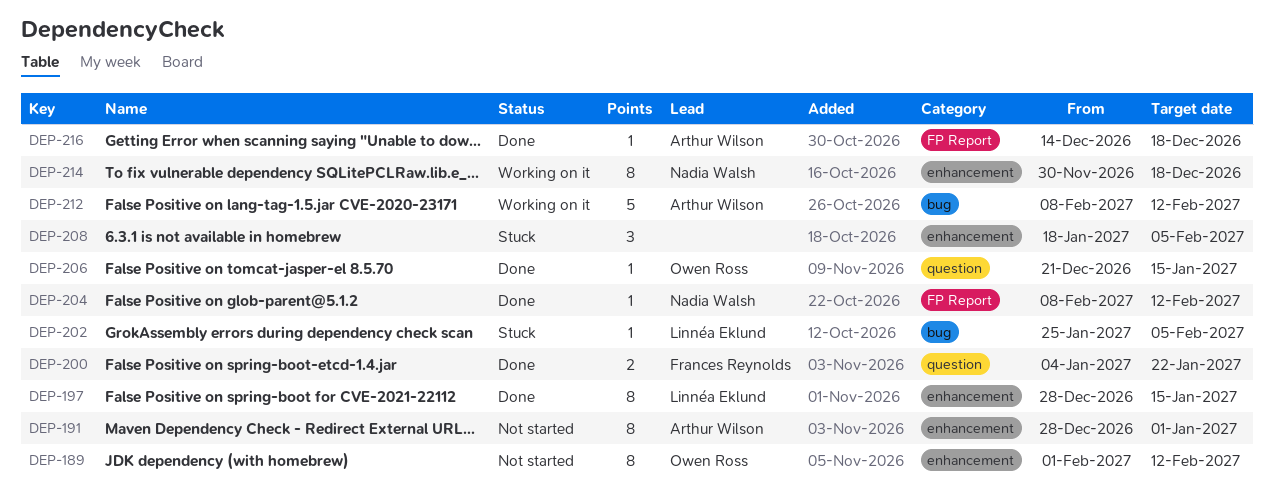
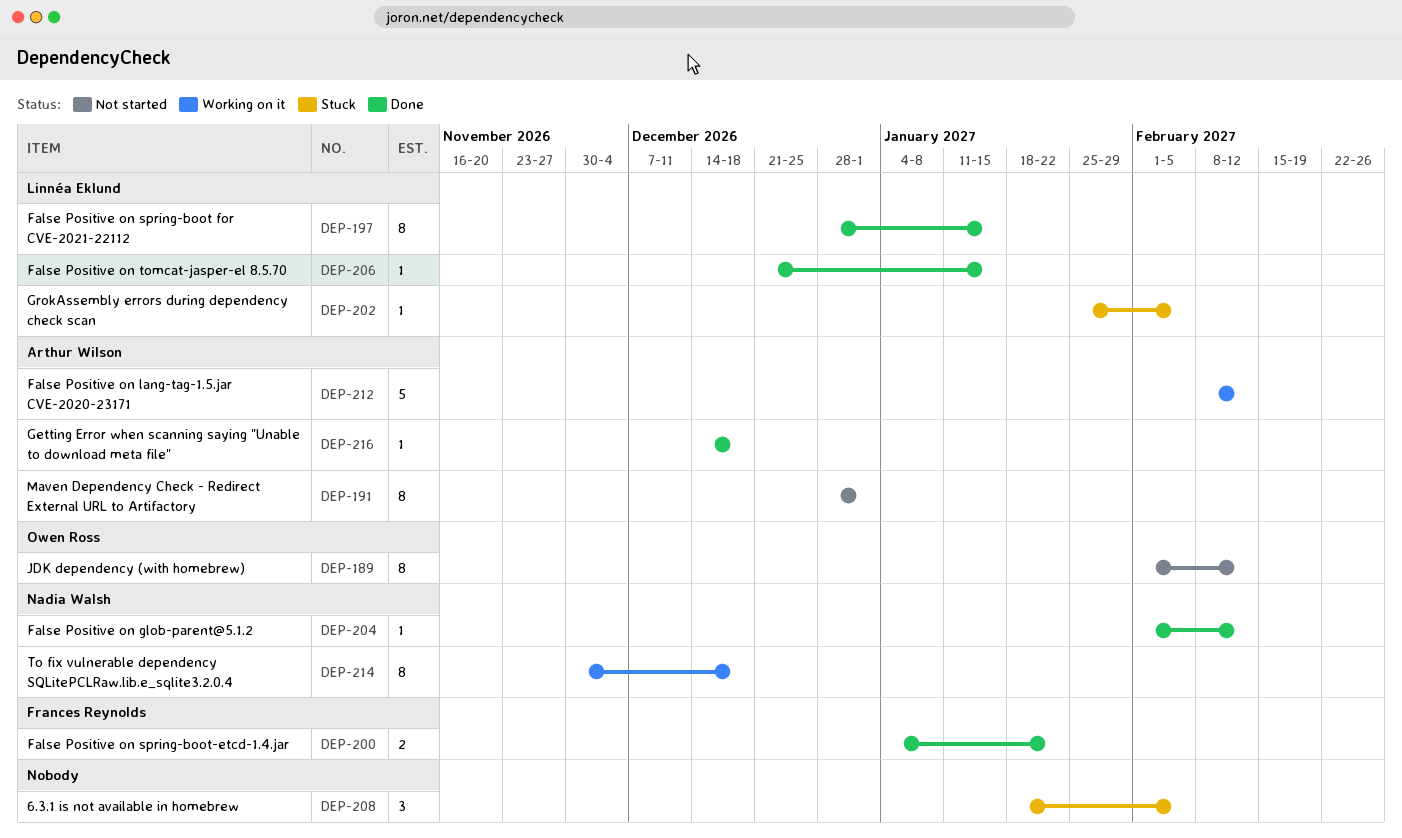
DEP-204, start: Feb 8 -> Feb 1
DEP-206, owner: Owen Ross -> Linnéa Eklund

